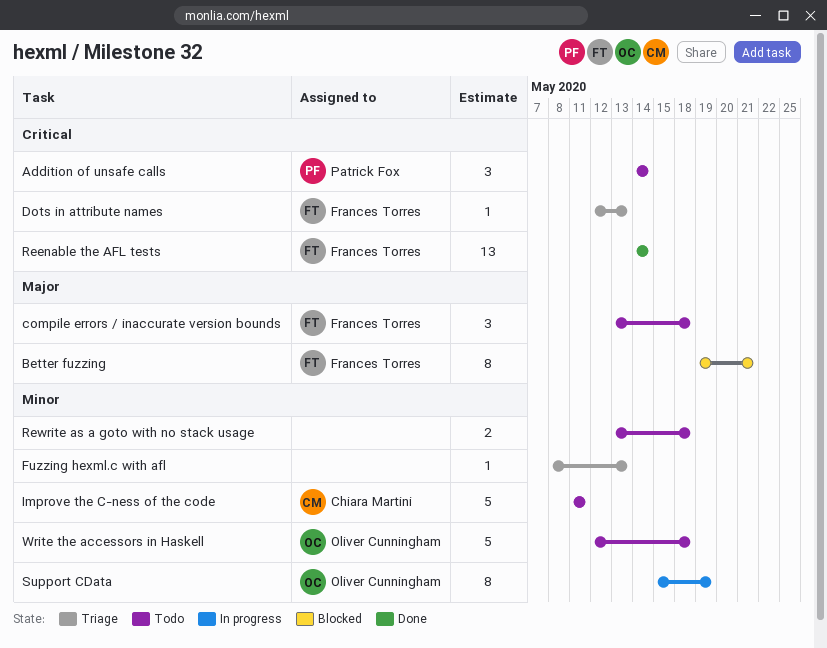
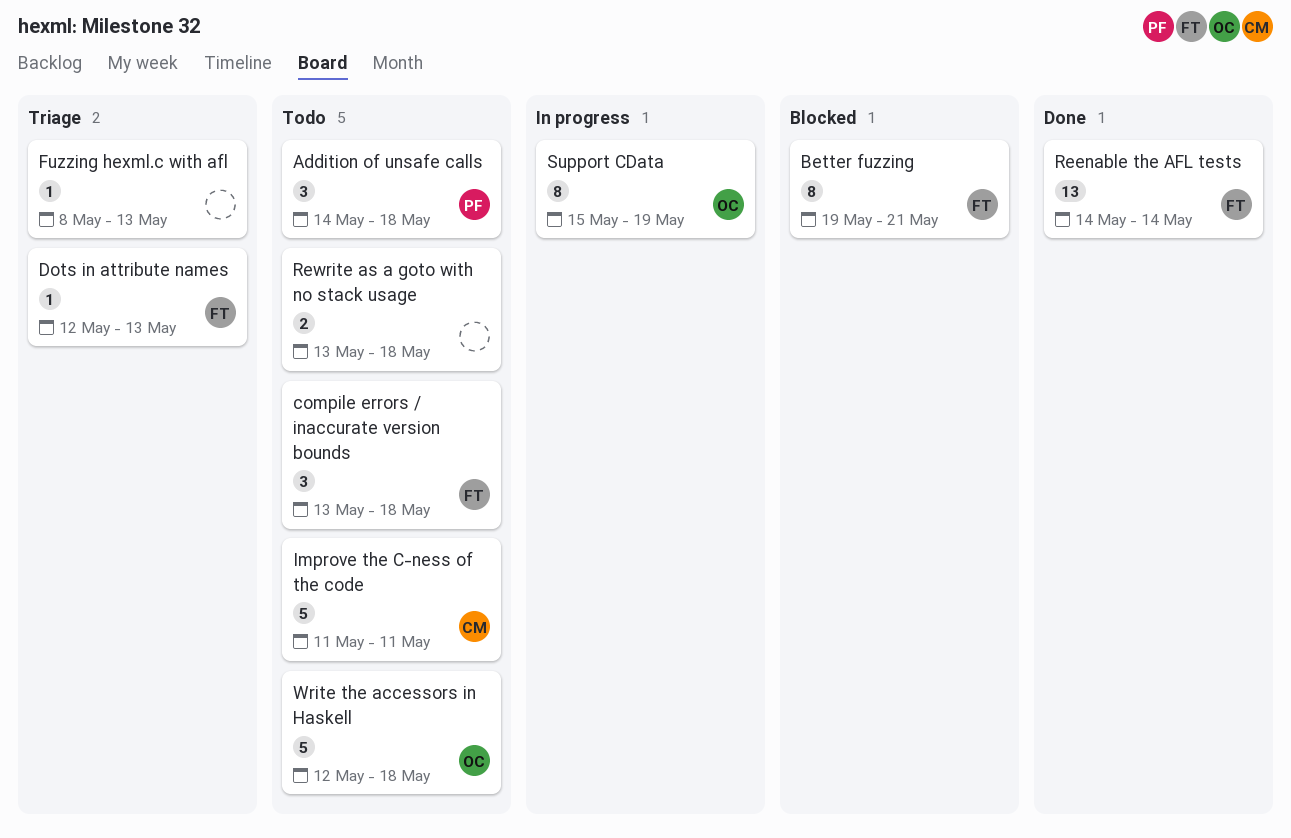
Addition of unsafe calls, due: May 14 -> May 18

